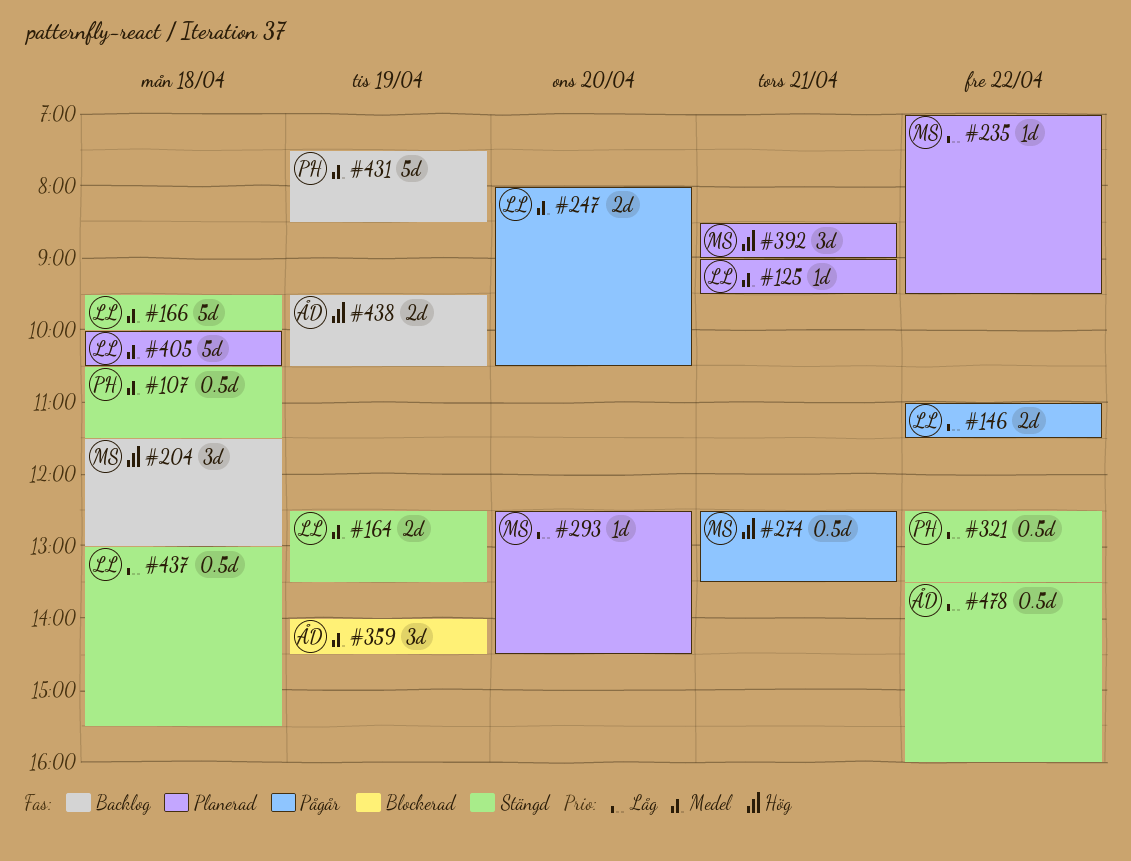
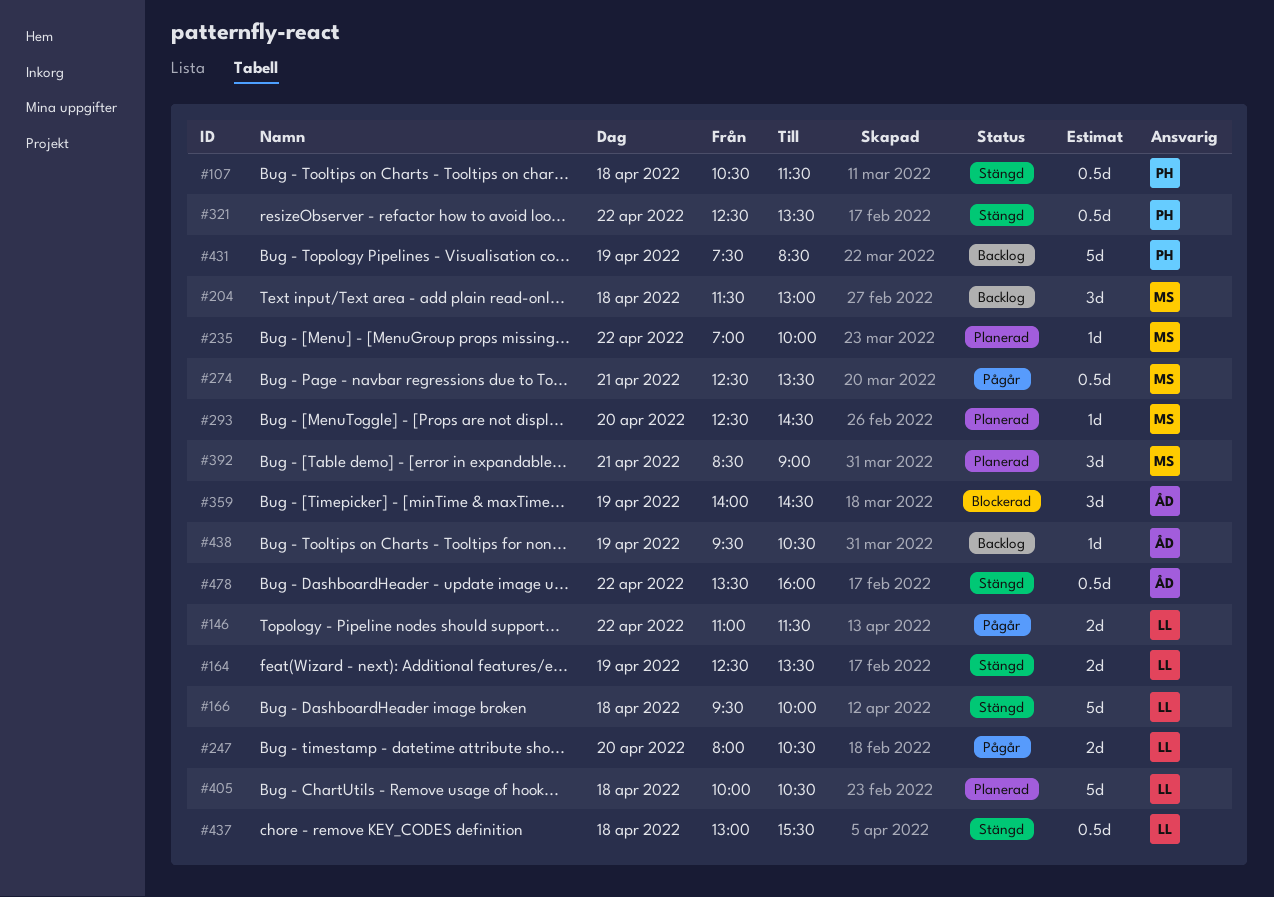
#125: present -> none
#235, ends: 09:30 -> 10:00
#438, estimate: 2d -> 1d

